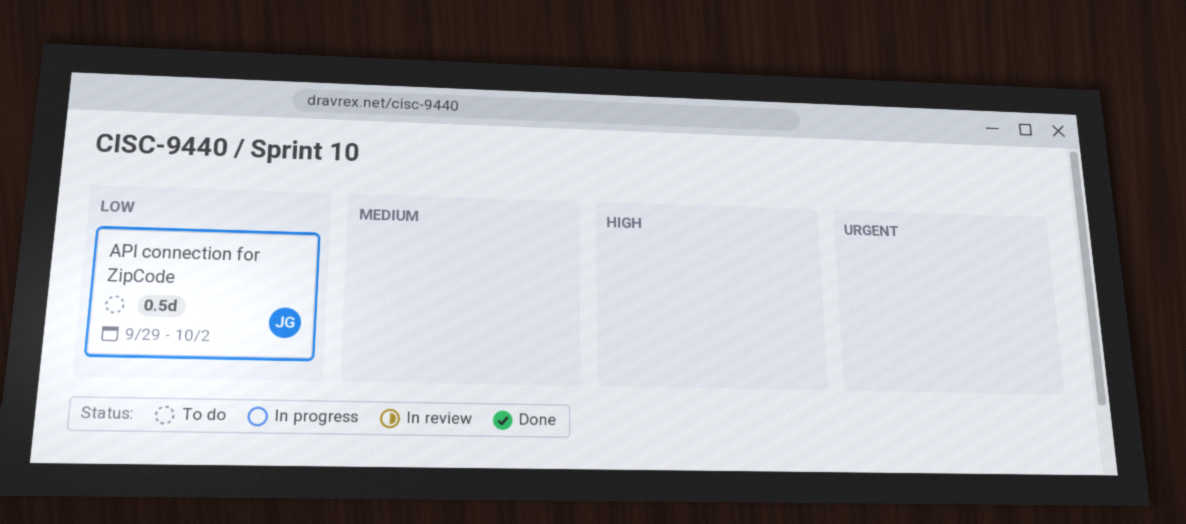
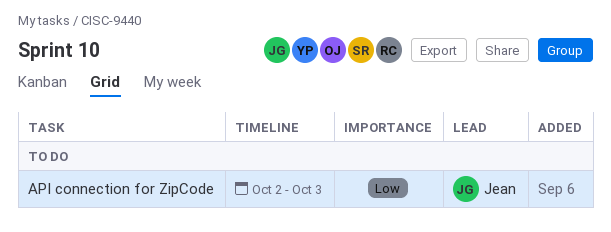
API connection for ZipCode, start: Sep 29 -> Oct 2
API connection for ZipCode, due: Oct 2 -> Oct 3

